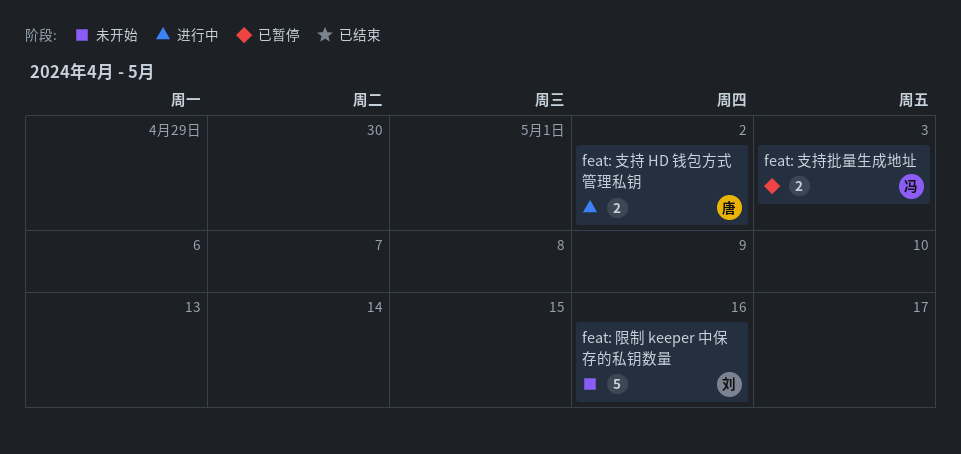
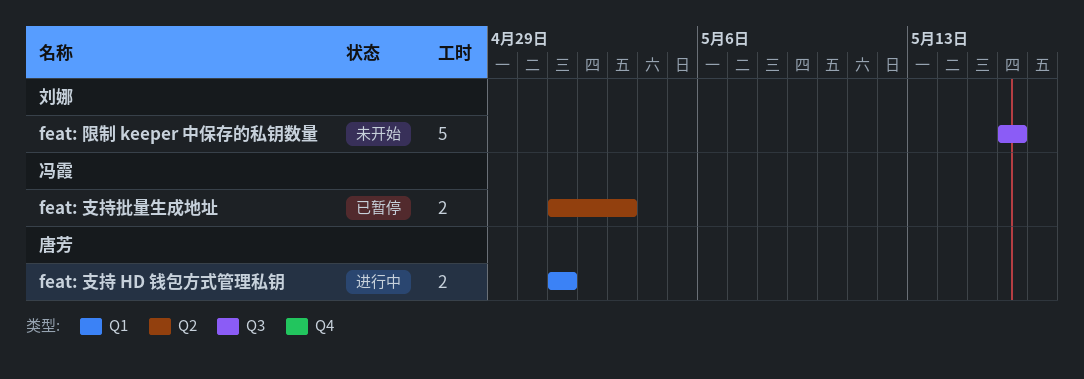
feat: 支持 HD 钱包方式管理私钥, due: May 2 -> May 1

